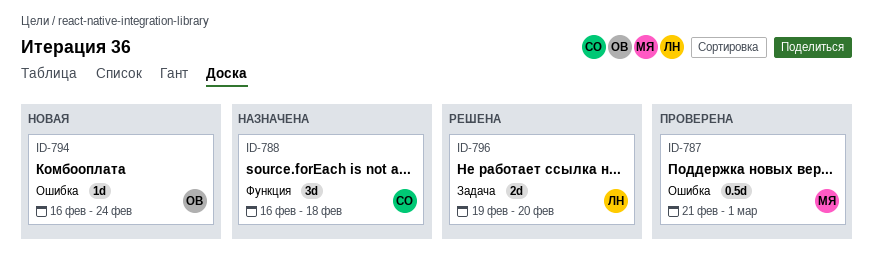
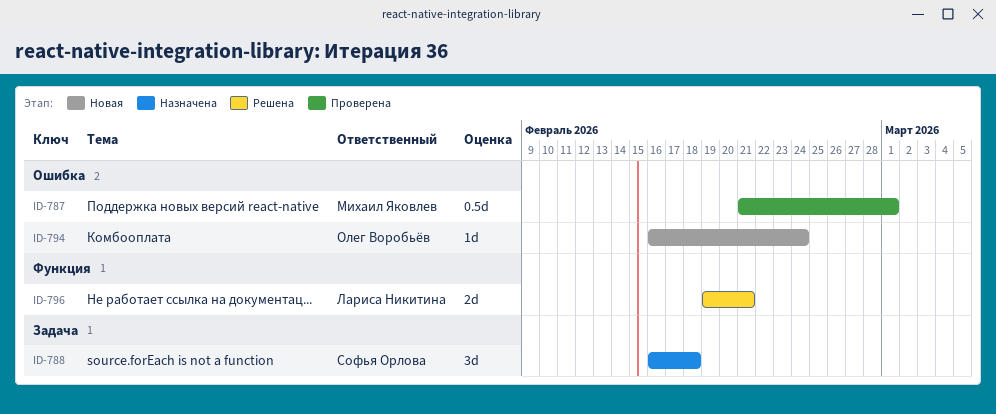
ID-788, label: Функция -> Задача
ID-796, label: Задача -> Функция
ID-796, due: Feb 20 -> Feb 21

